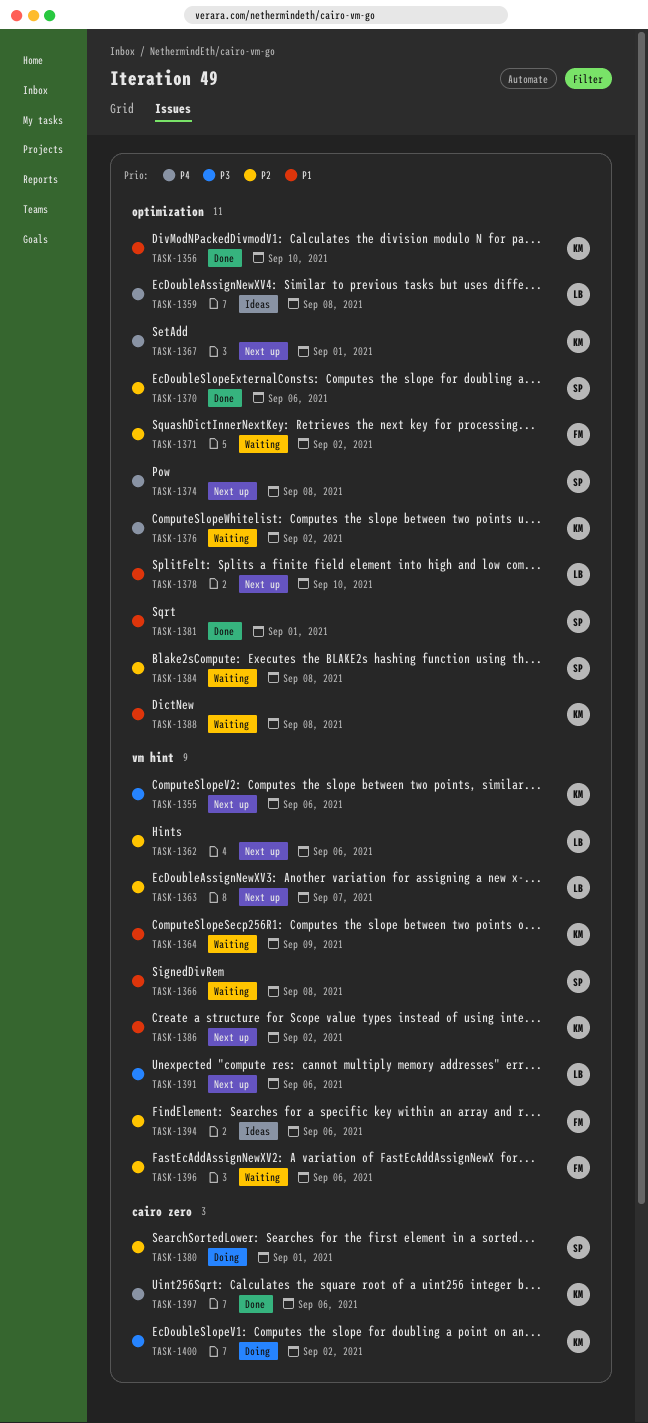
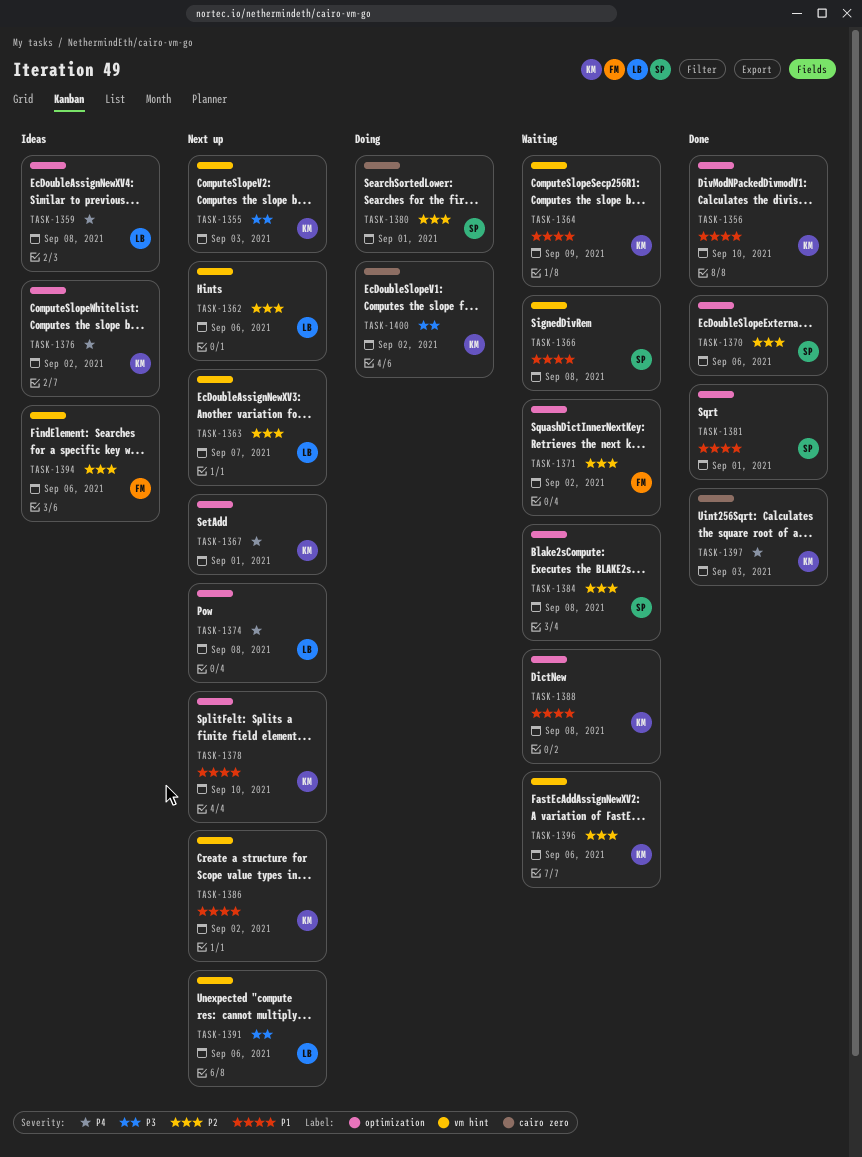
TASK-1355, due: Sep 6 -> Sep 3
TASK-1374, owner: SP -> LB
TASK-1376, status: Waiting -> Ideas
TASK-1378, owner: LB -> KM
TASK-1396, owner: FM -> KM
TASK-1397, due: Sep 6 -> Sep 3

